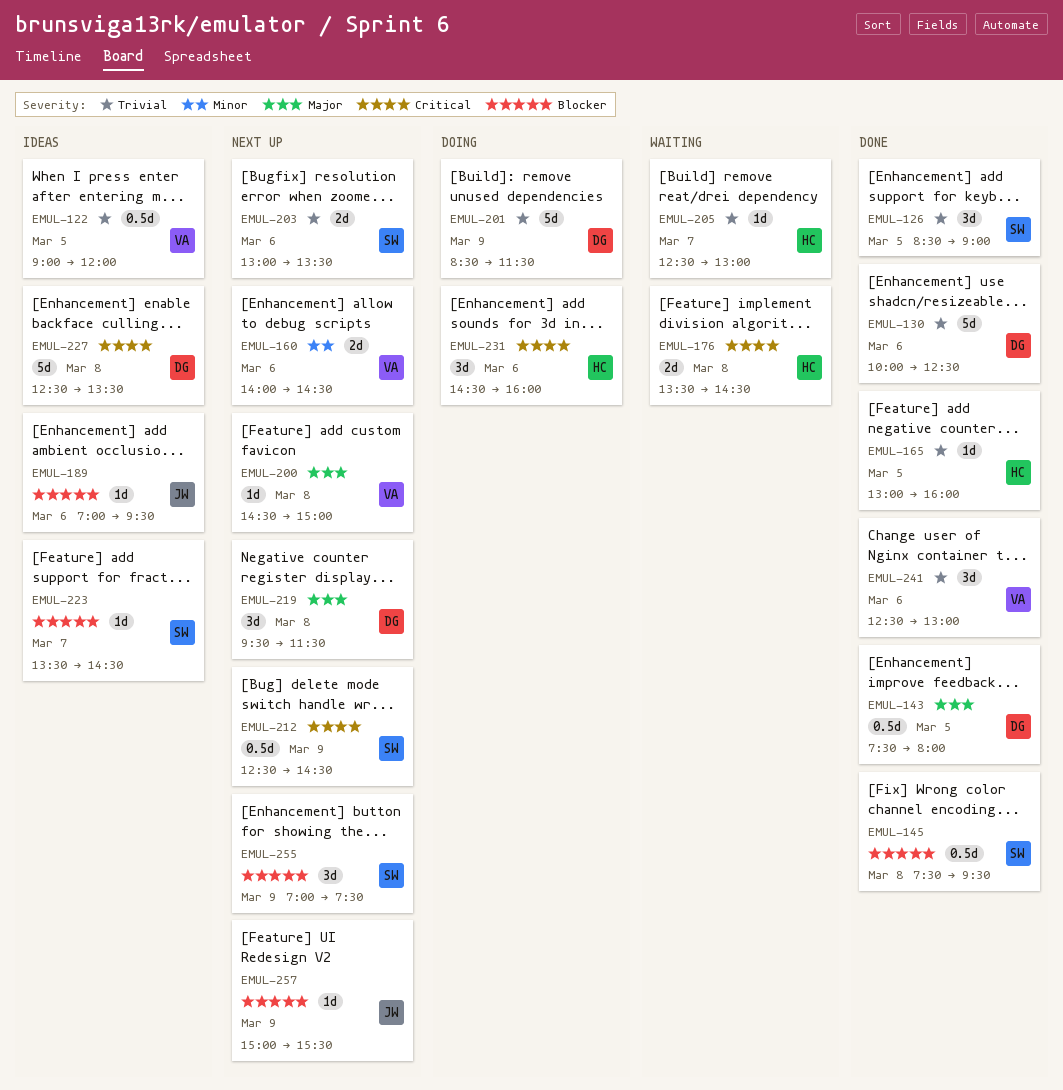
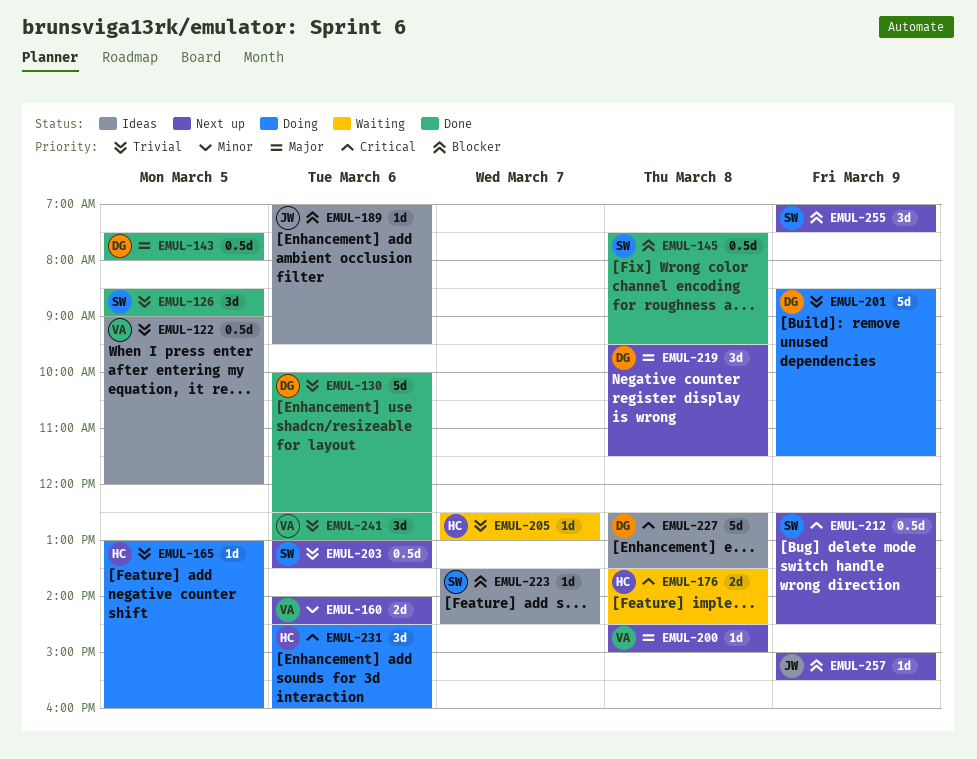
EMUL-165, status: Done -> Doing
EMUL-203, estimate: 2d -> 0.5d

